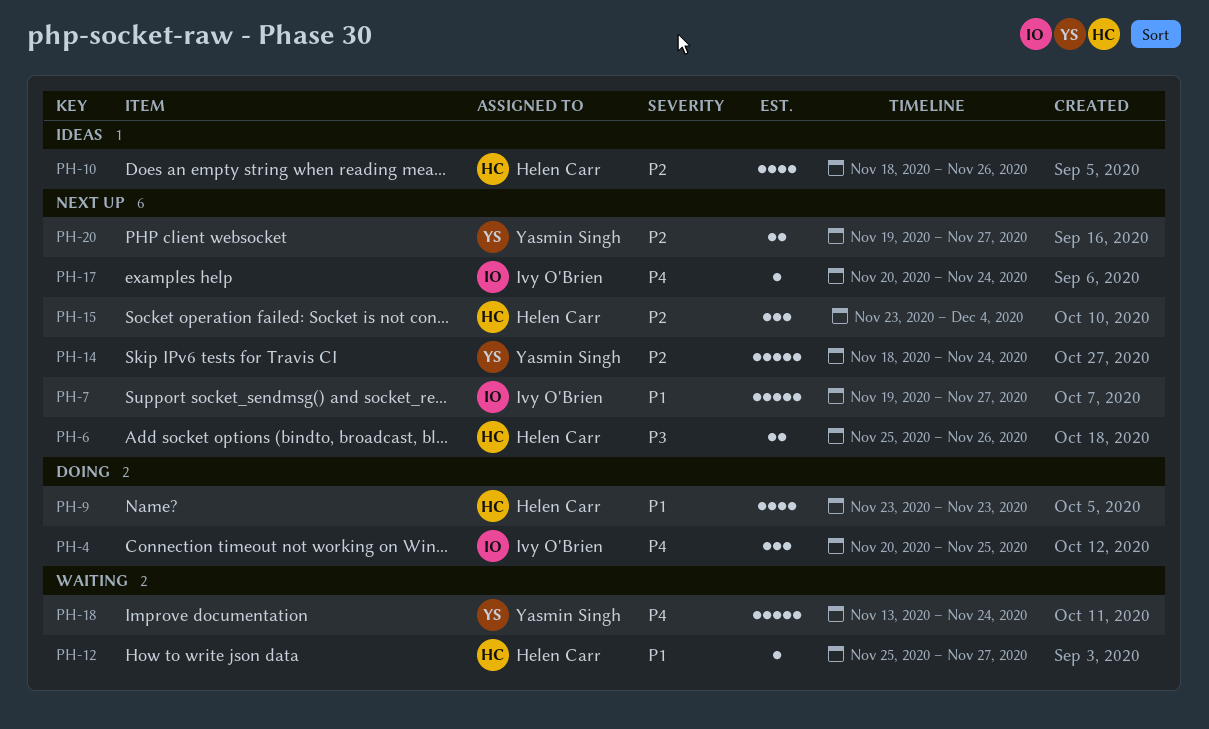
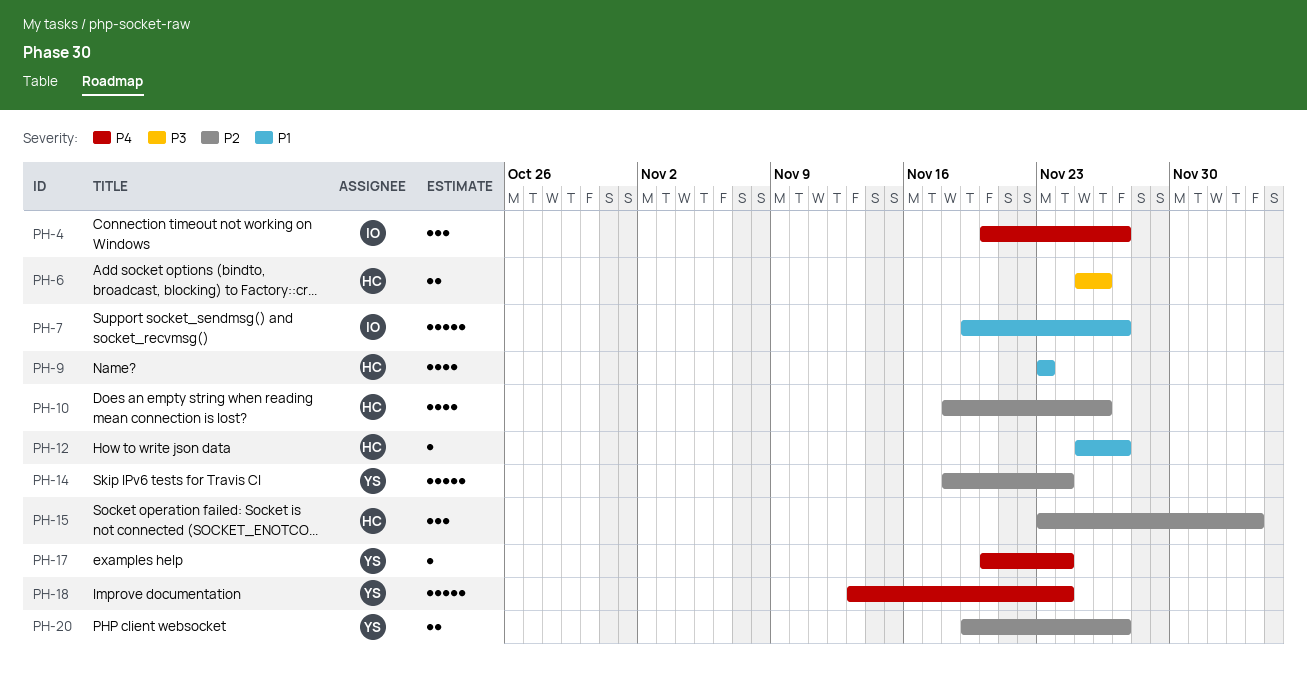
PH-4, due: Nov 25 -> Nov 27
PH-17, owner: Ivy O'Brien -> Yasmin Singh

